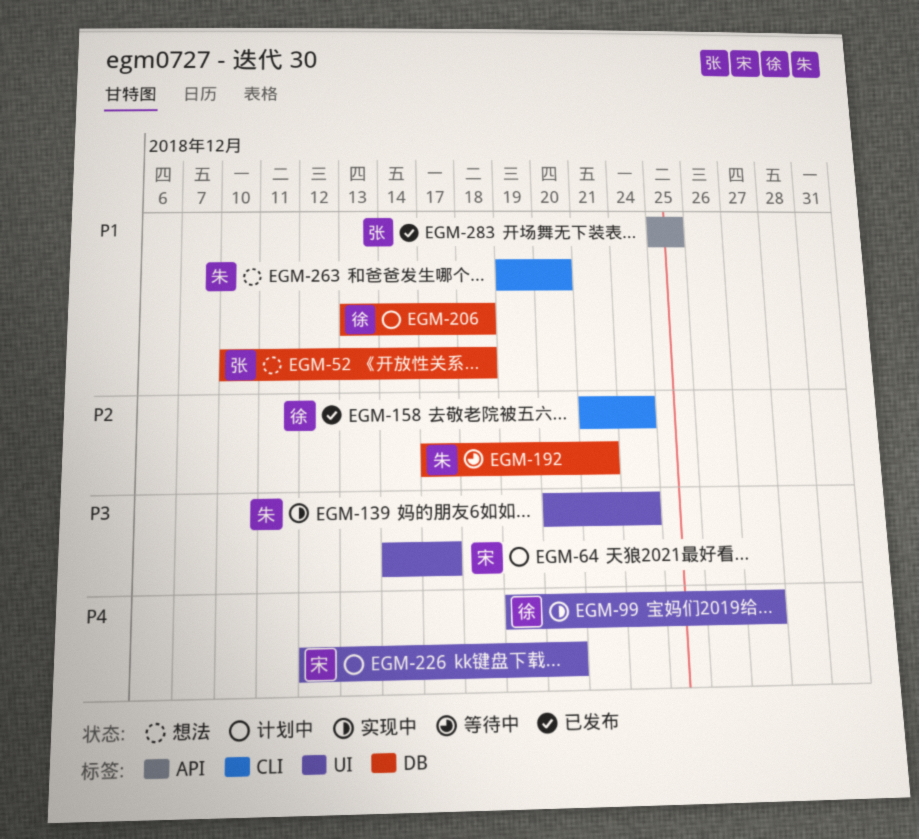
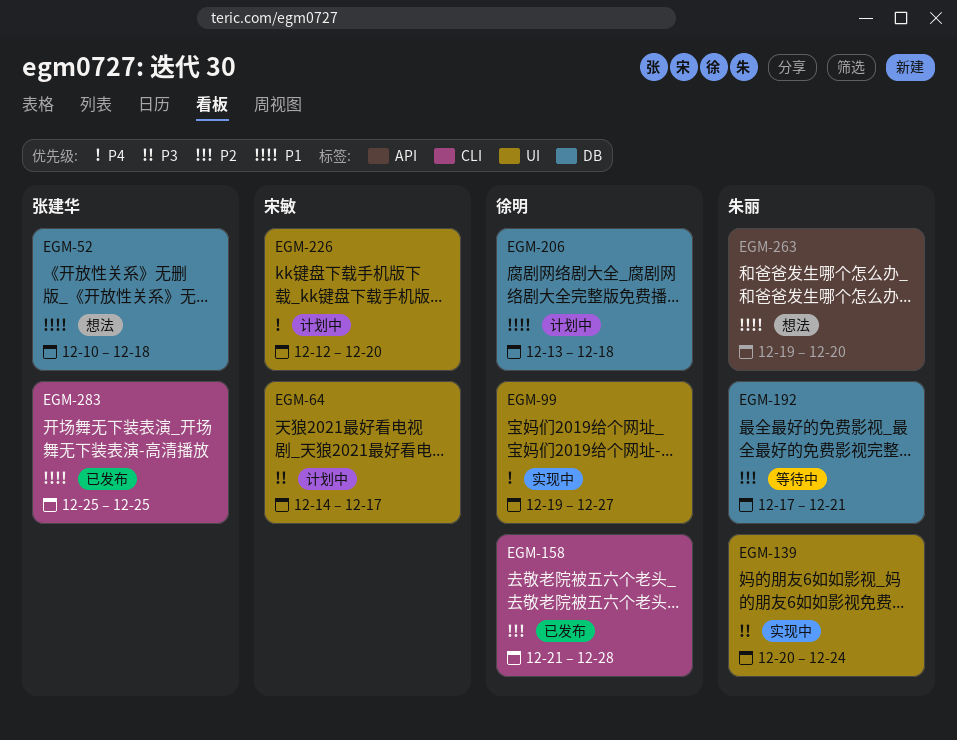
EGM-158, due: Dec 24 -> Dec 28
EGM-263, label: CLI -> API
EGM-283, label: API -> CLI

